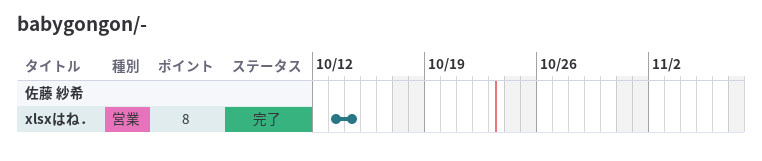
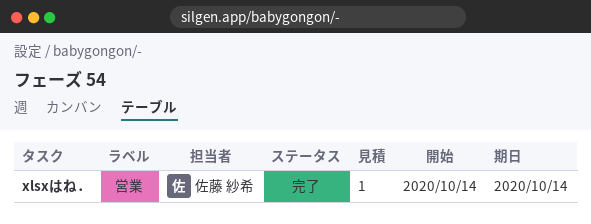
xlsxはね．, estimate: 8 -> 1
xlsxはね．, start: Oct 13 -> Oct 14

